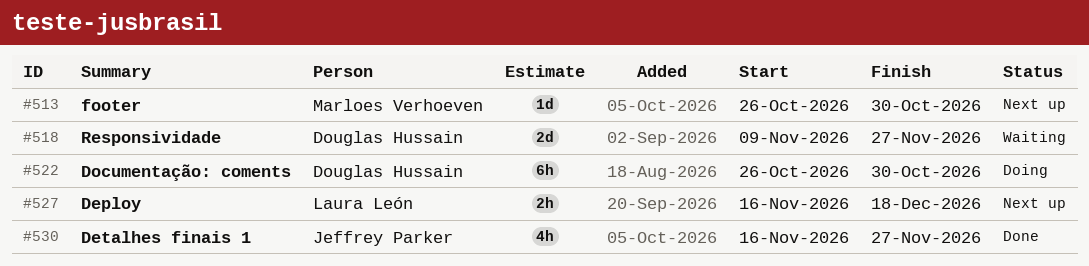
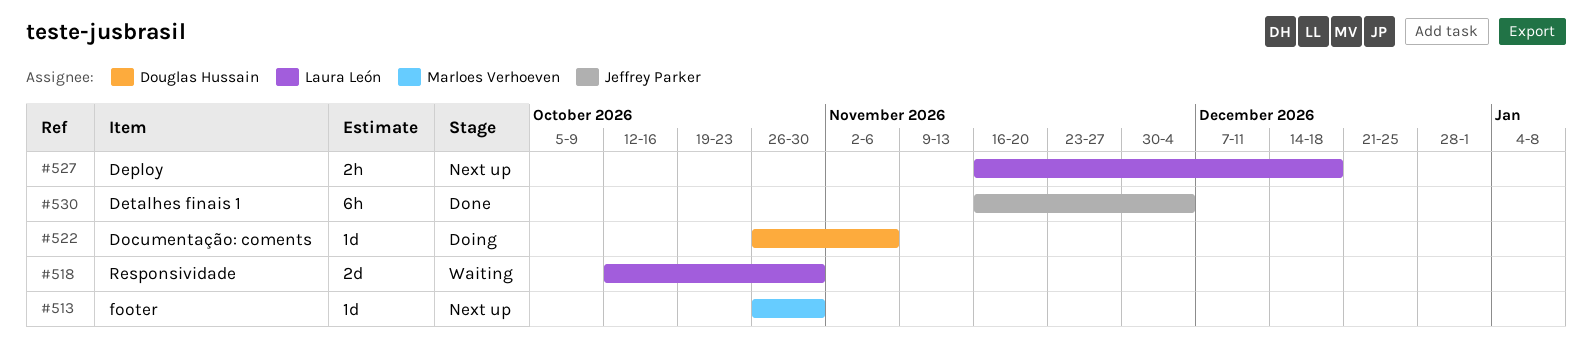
#518, owner: Douglas Hussain -> Laura León
#518, start: Nov 9 -> Oct 12
#518, due: Nov 27 -> Oct 30
#522, estimate: 6h -> 1d
#522, due: Oct 30 -> Nov 6
#530, estimate: 4h -> 6h
#530, due: Nov 27 -> Dec 4

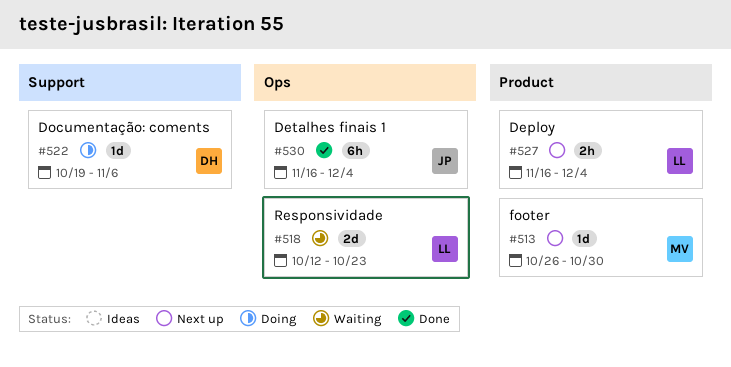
#518, due: Oct 30 -> Oct 23
#522, start: Oct 26 -> Oct 19
#527, due: Dec 18 -> Dec 4

